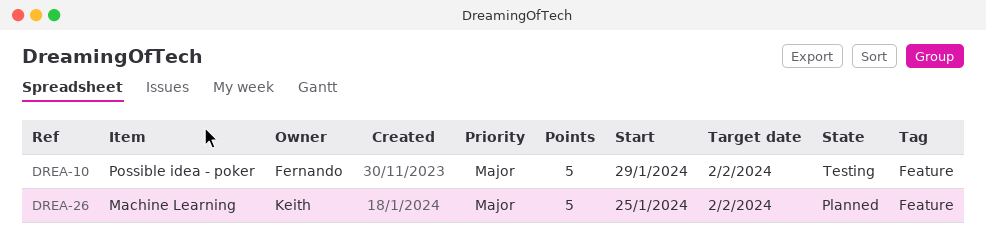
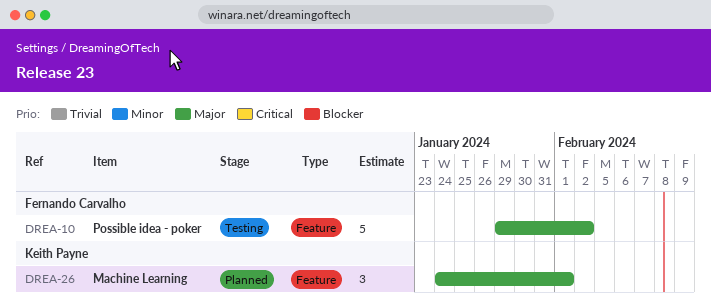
DREA-26, estimate: 5 -> 3
DREA-26, start: Jan 25 -> Jan 24
DREA-26, due: Feb 2 -> Feb 1

